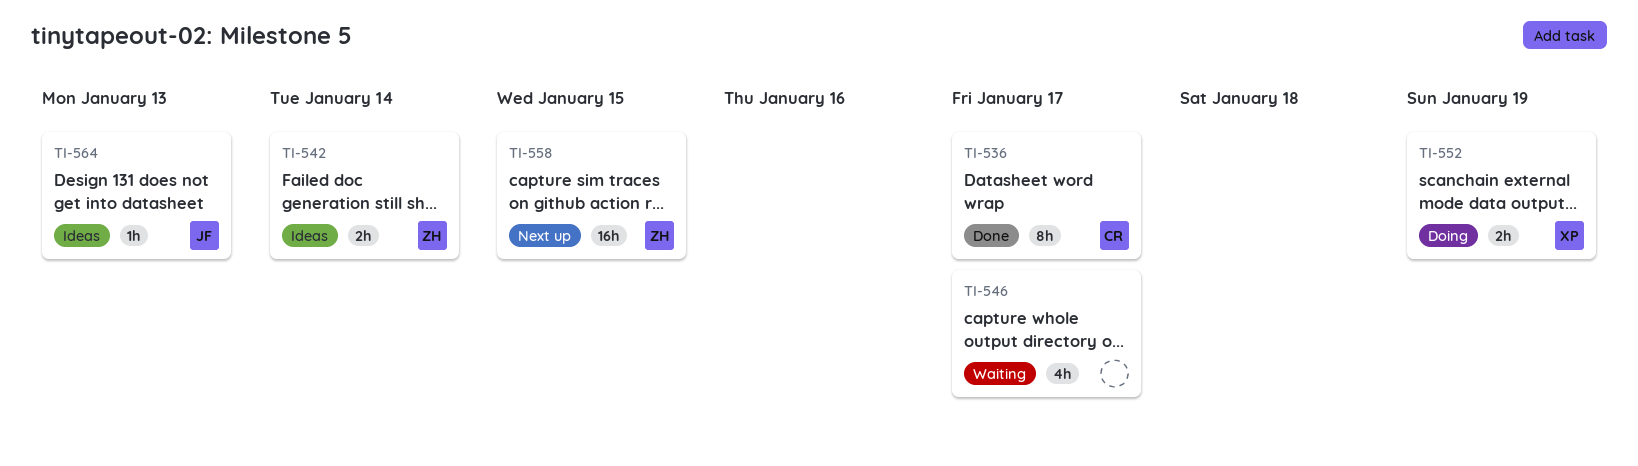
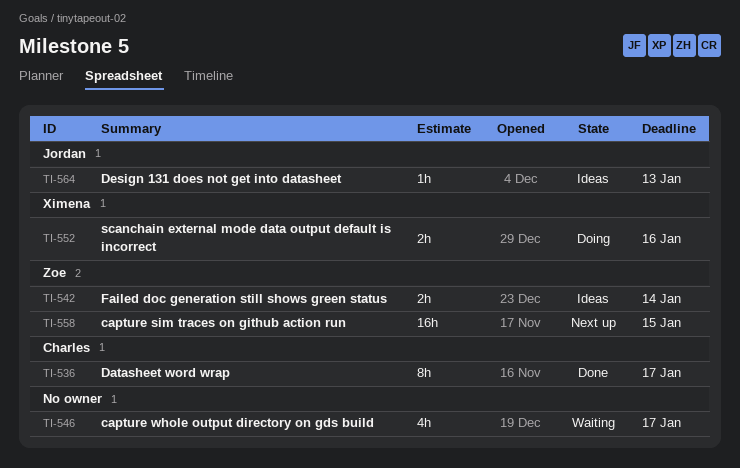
TI-552, due: Jan 19 -> Jan 16

